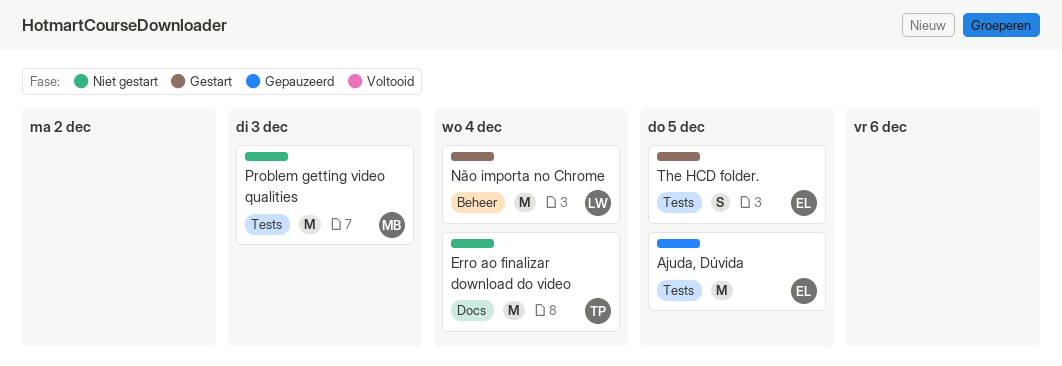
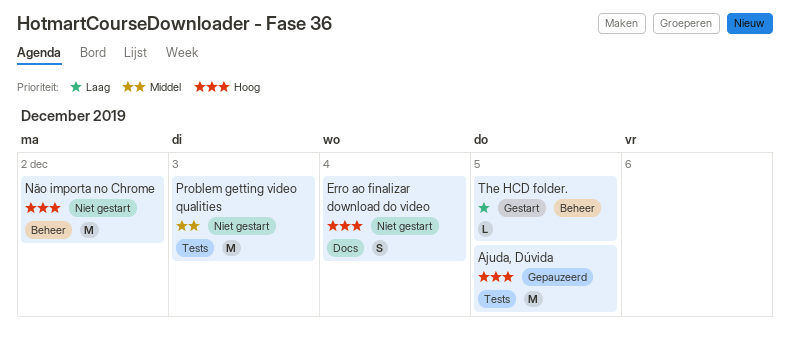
Erro ao finalizar download do video, estimate: M -> S
Não importa no Chrome, status: Gestart -> Niet gestart
Não importa no Chrome, due: Dec 4 -> Dec 2
The HCD folder., label: Tests -> Beheer
The HCD folder., estimate: S -> L

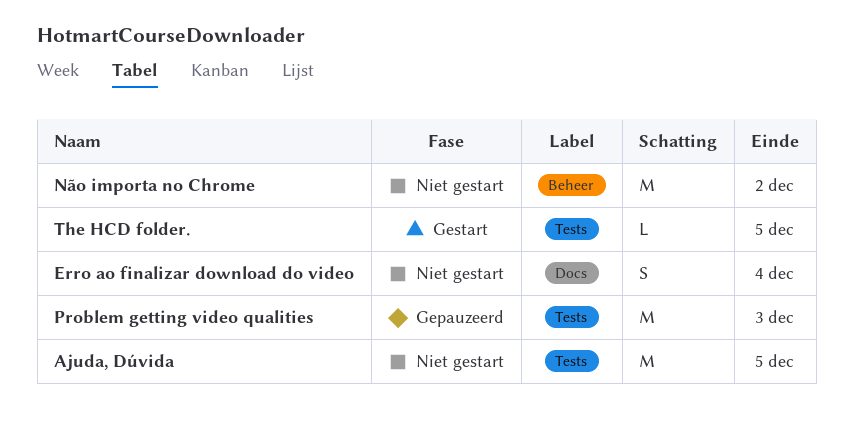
Ajuda, Dúvida, status: Gepauzeerd -> Niet gestart
Problem getting video qualities, status: Niet gestart -> Gepauzeerd
The HCD folder., label: Beheer -> Tests

